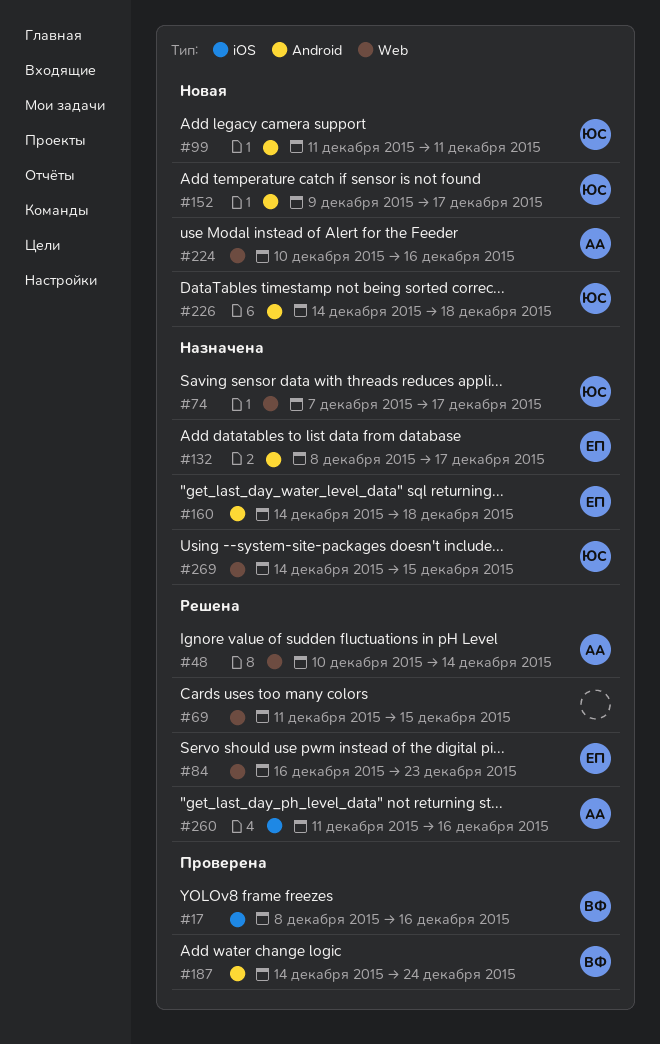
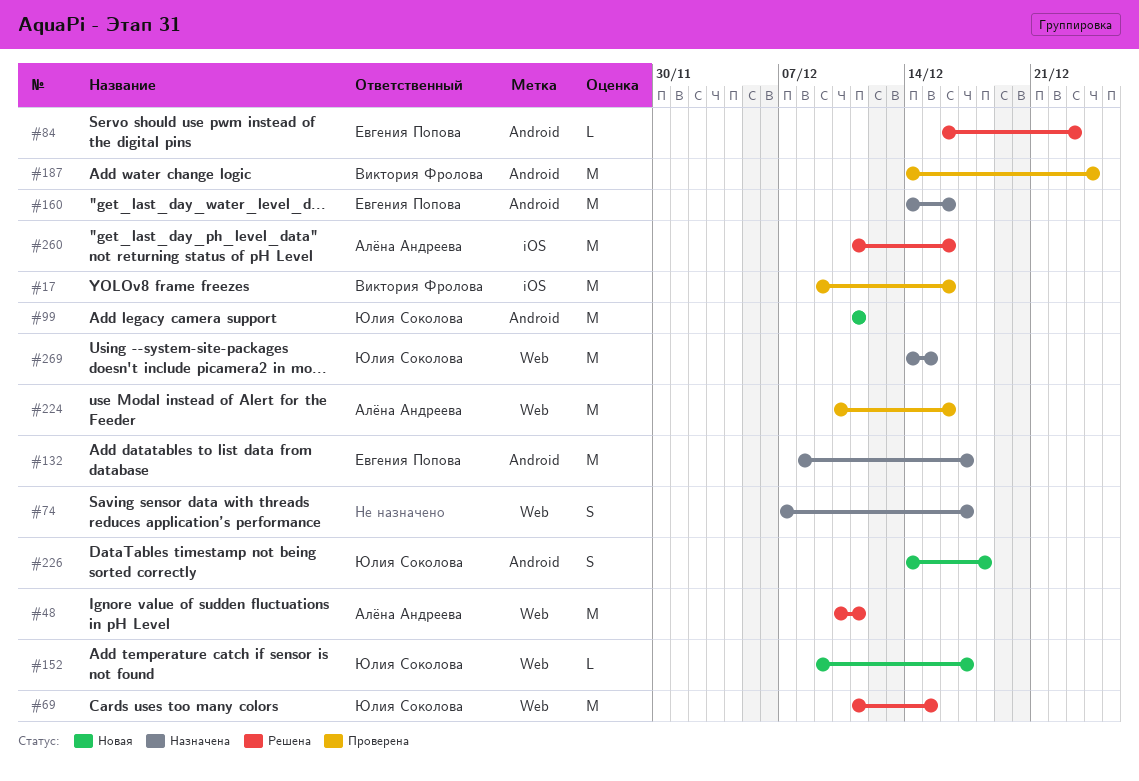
#17, start: Dec 8 -> Dec 9
#48, due: Dec 14 -> Dec 11
#69, owner: none -> Юлия Соколова
#74, owner: Юлия Соколова -> none
#84, label: Web -> Android
#152, label: Android -> Web
#160, due: Dec 18 -> Dec 16
#224, status: Новая -> Проверена

